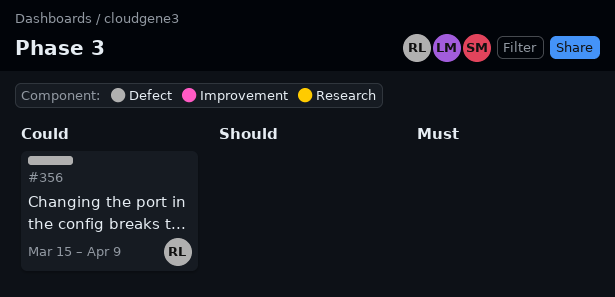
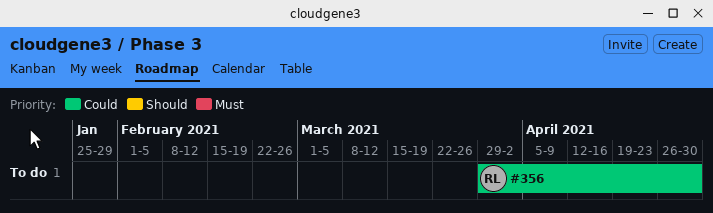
#356, start: Mar 15 -> Mar 29
#356, due: Apr 9 -> Apr 30

